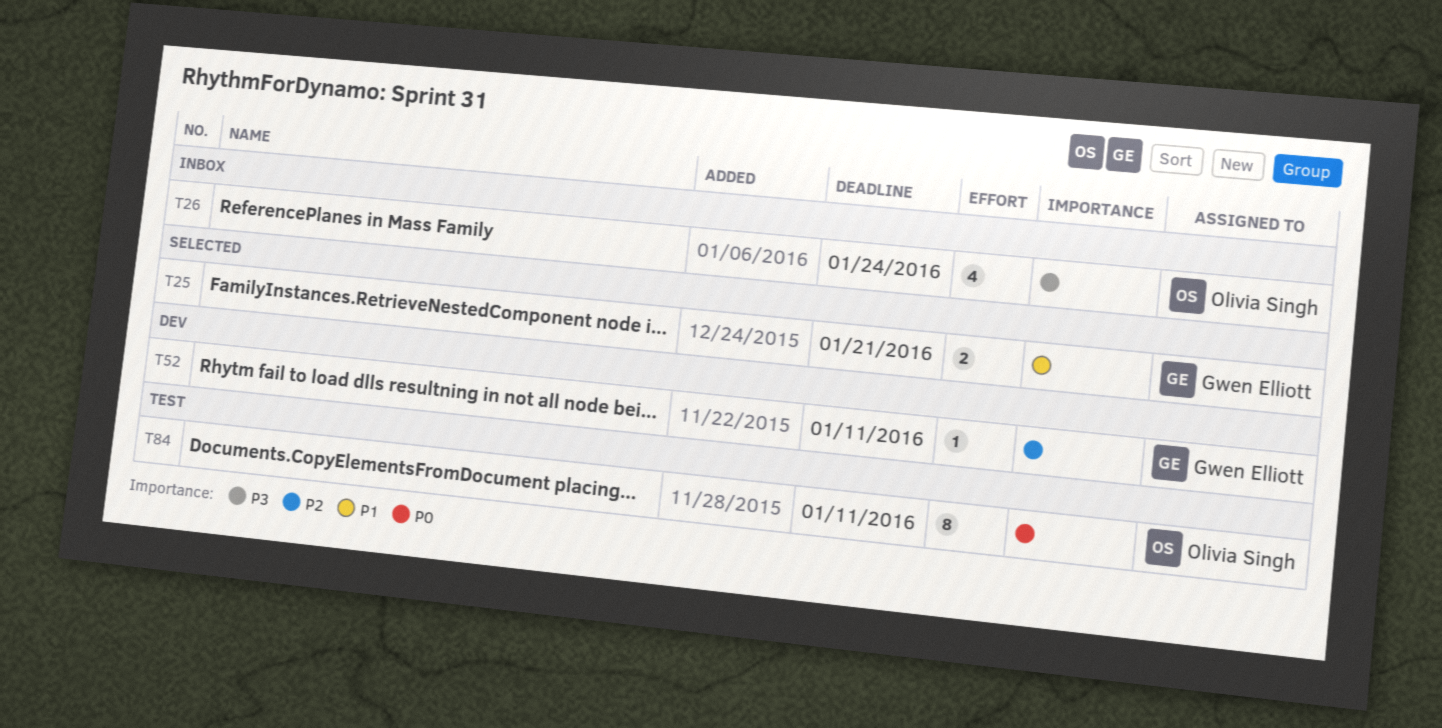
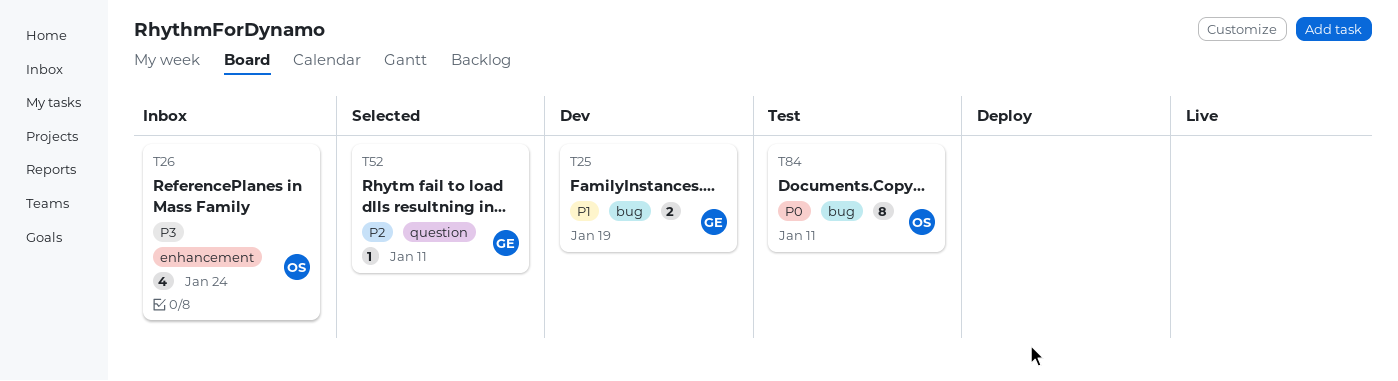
T25, status: Selected -> Dev
T25, due: Jan 21 -> Jan 19
T52, status: Dev -> Selected

